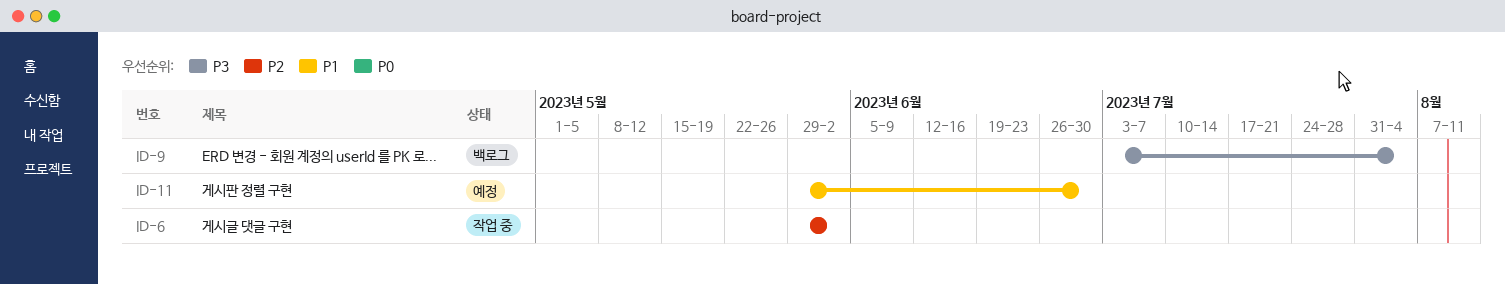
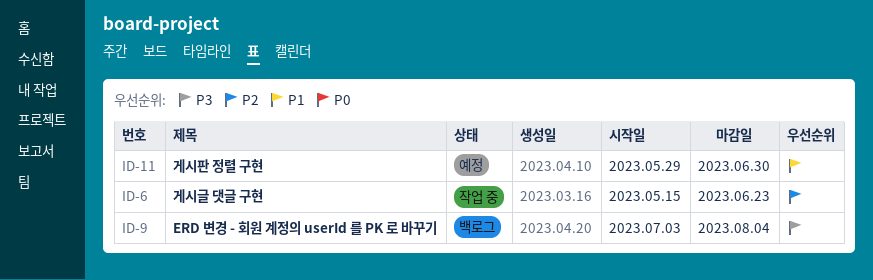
ID-6, start: May 29 -> May 15
ID-6, due: Jun 2 -> Jun 23

